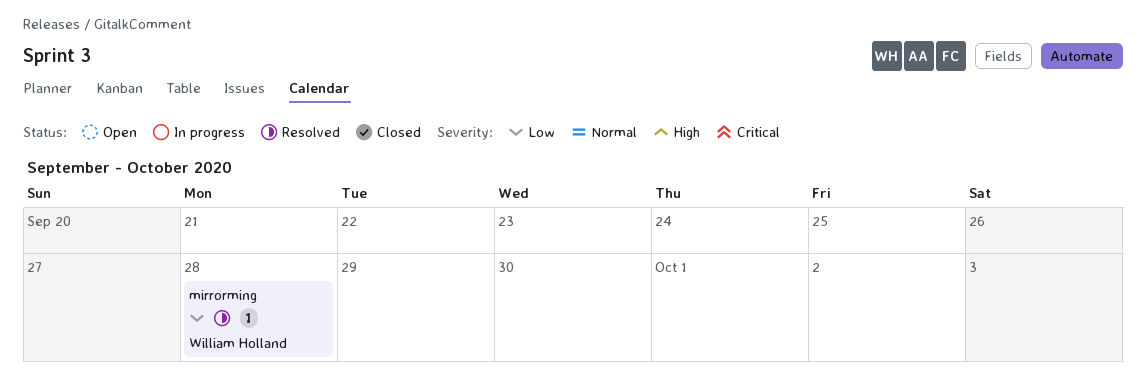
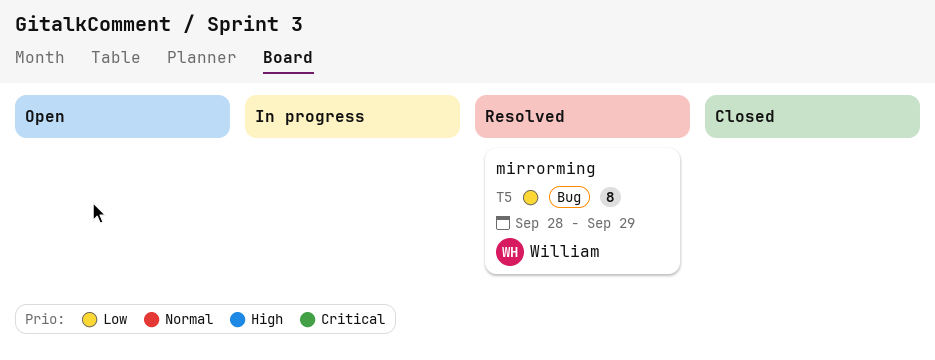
mirrorming, estimate: 1 -> 8
mirrorming, due: Sep 28 -> Sep 29

